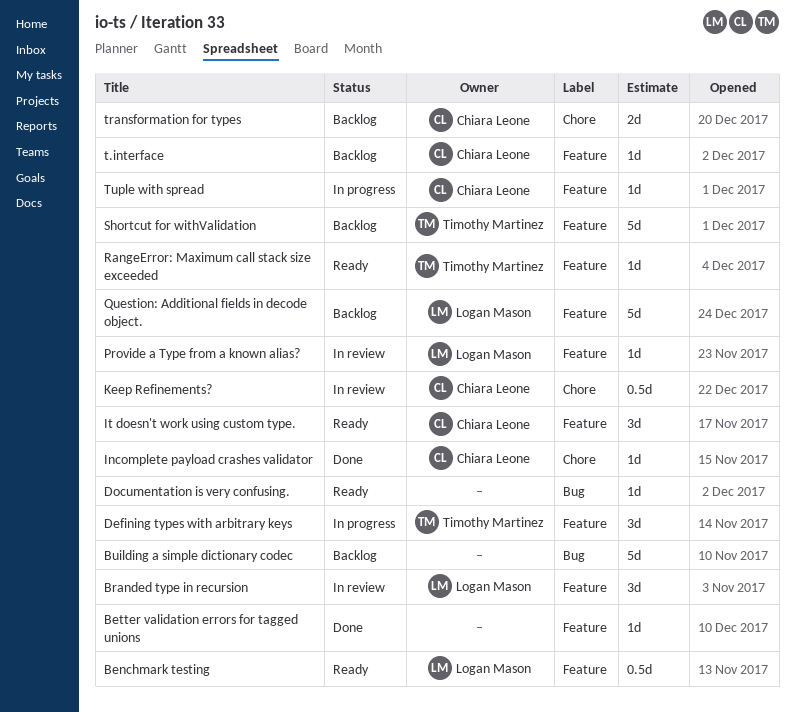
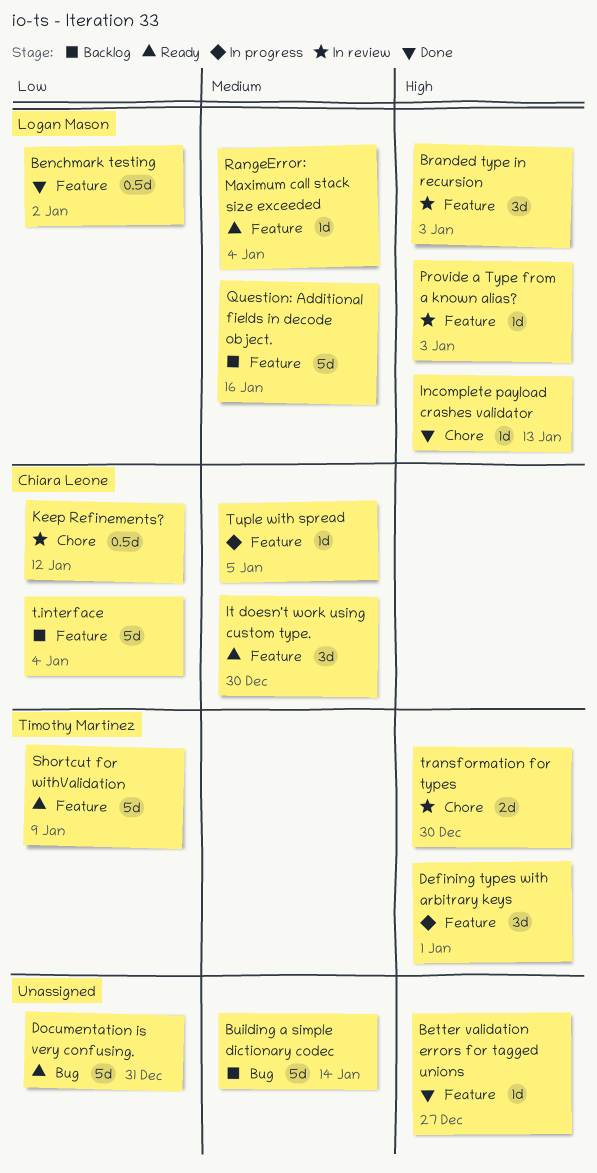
Benchmark testing, status: Ready -> Done
Documentation is very confusing., estimate: 1d -> 5d
Incomplete payload crashes validator, owner: Chiara Leone -> Logan Mason
RangeError: Maximum call stack size exceeded, owner: Timothy Martinez -> Logan Mason
Shortcut for withValidation, status: Backlog -> Ready
t.interface, estimate: 1d -> 5d
transformation for types, status: Backlog -> In review
transformation for types, owner: Chiara Leone -> Timothy Martinez

